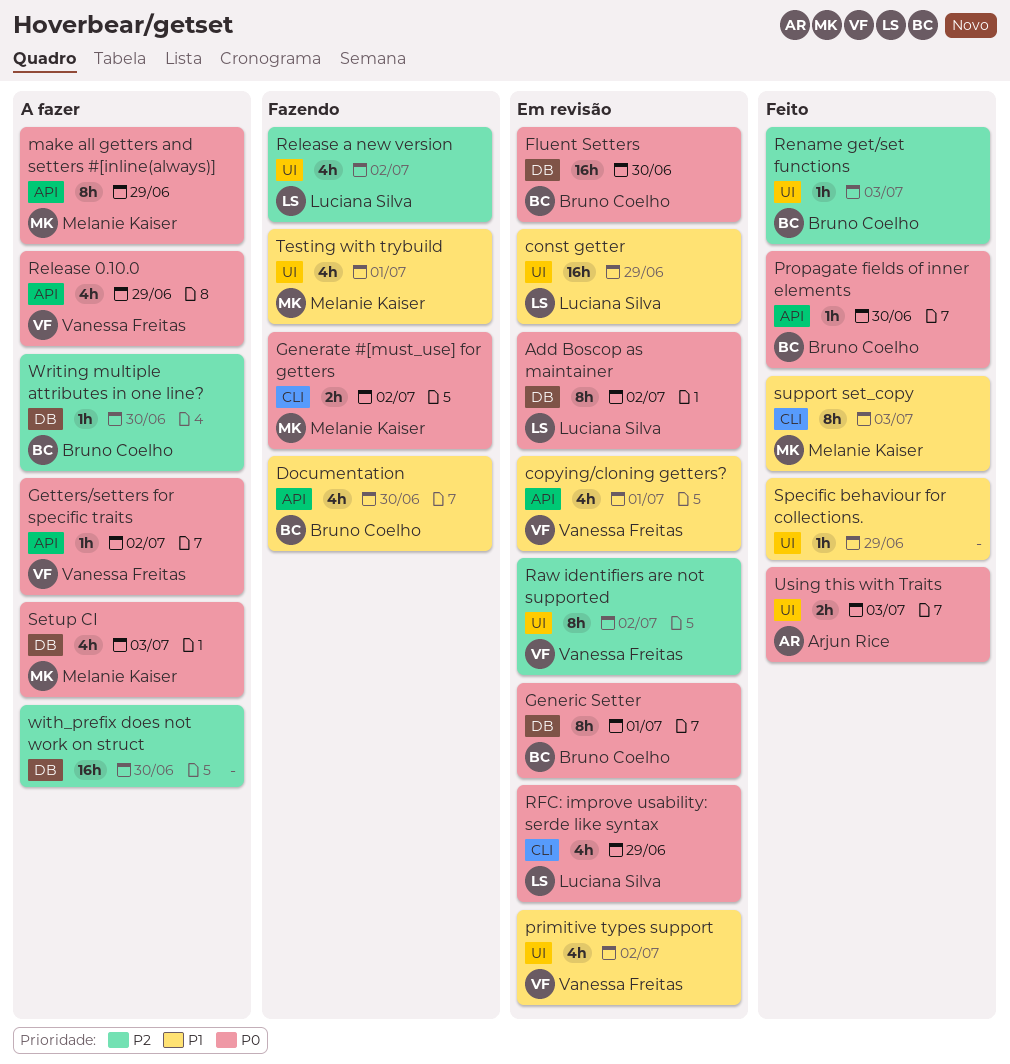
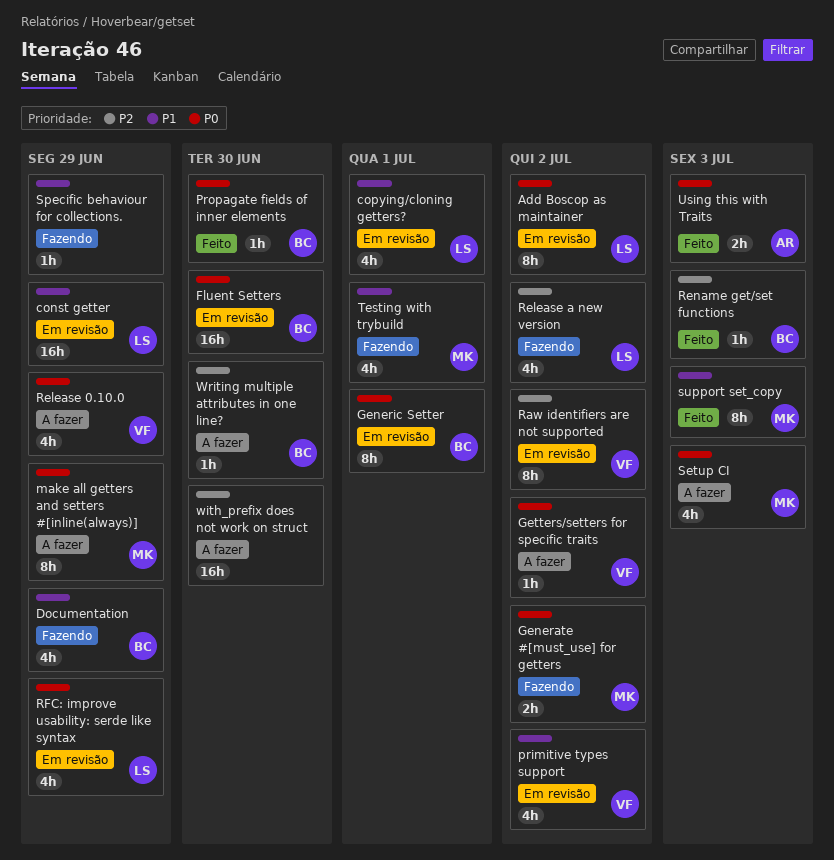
copying/cloning getters?, owner: Vanessa Freitas -> Luciana Silva
Documentation, due: Jun 30 -> Jun 29
Specific behaviour for collections., status: Feito -> Fazendo

